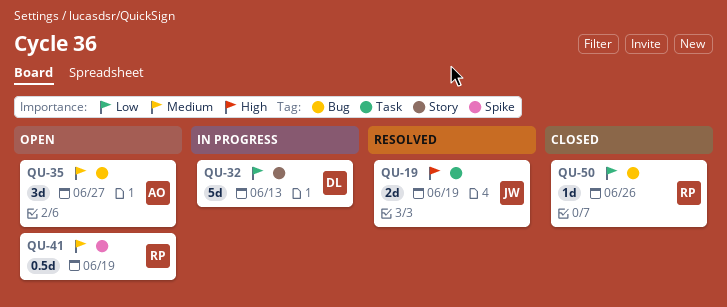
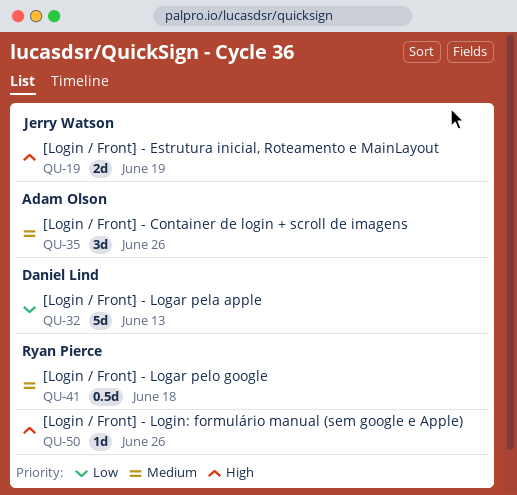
QU-35, due: Jun 27 -> Jun 26
QU-41, due: Jun 19 -> Jun 18
QU-50, priority: Low -> High

